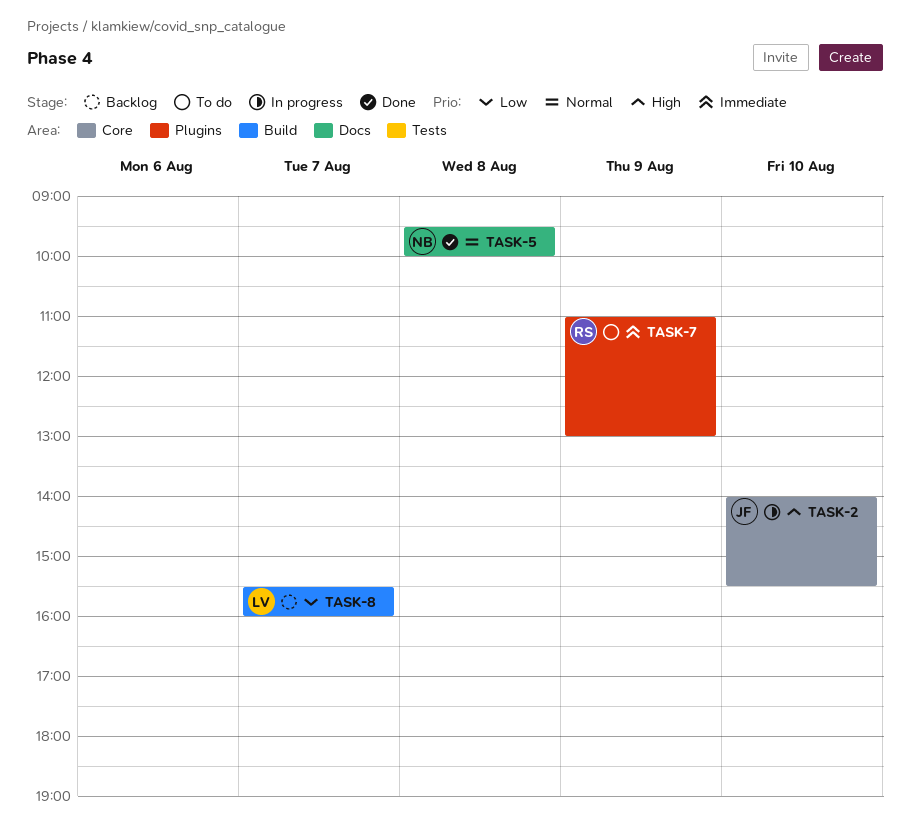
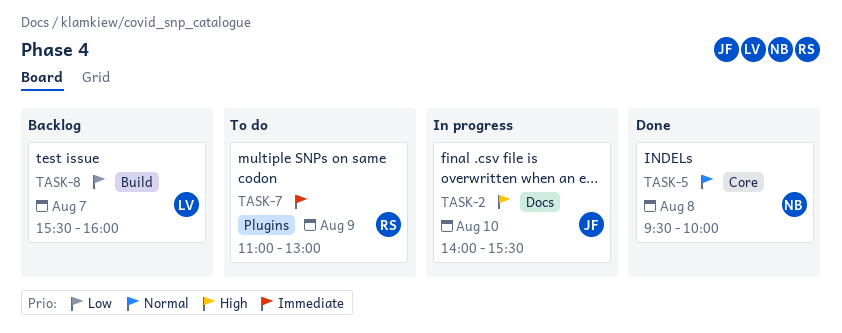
TASK-2, label: Core -> Docs
TASK-5, label: Docs -> Core

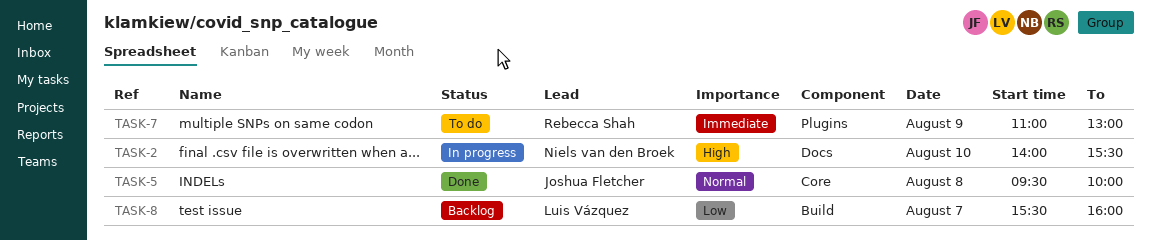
TASK-2, owner: Joshua Fletcher -> Niels van den Broek
TASK-5, owner: Niels van den Broek -> Joshua Fletcher

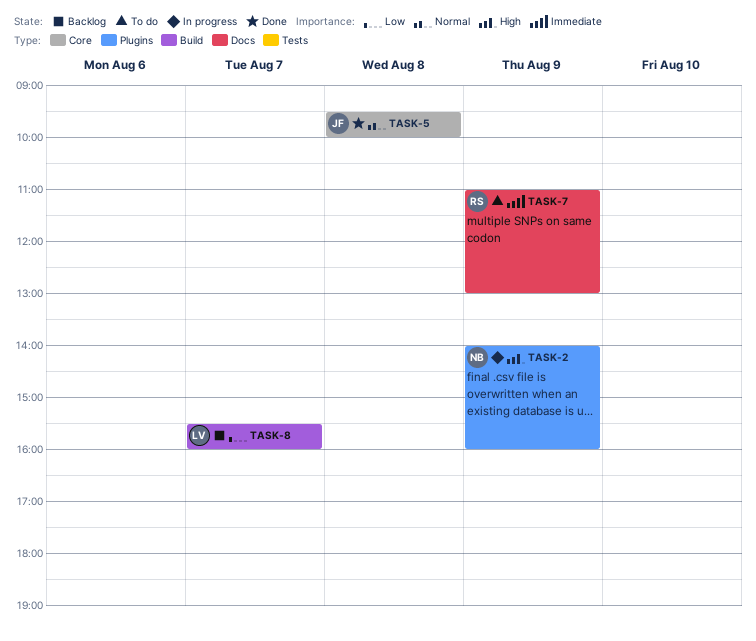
TASK-2, label: Docs -> Plugins
TASK-2, day: Aug 10 -> Aug 9
TASK-2, ends: 15:30 -> 16:00
TASK-7, label: Plugins -> Docs

